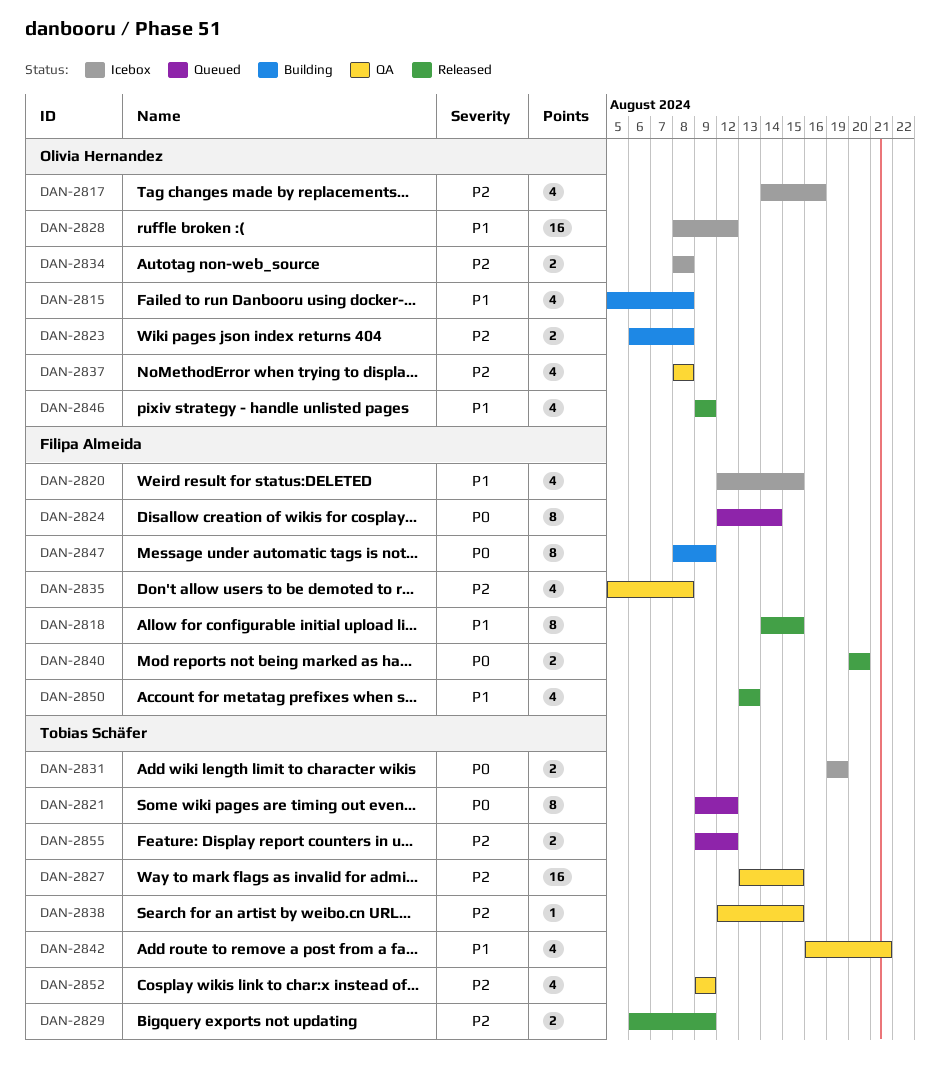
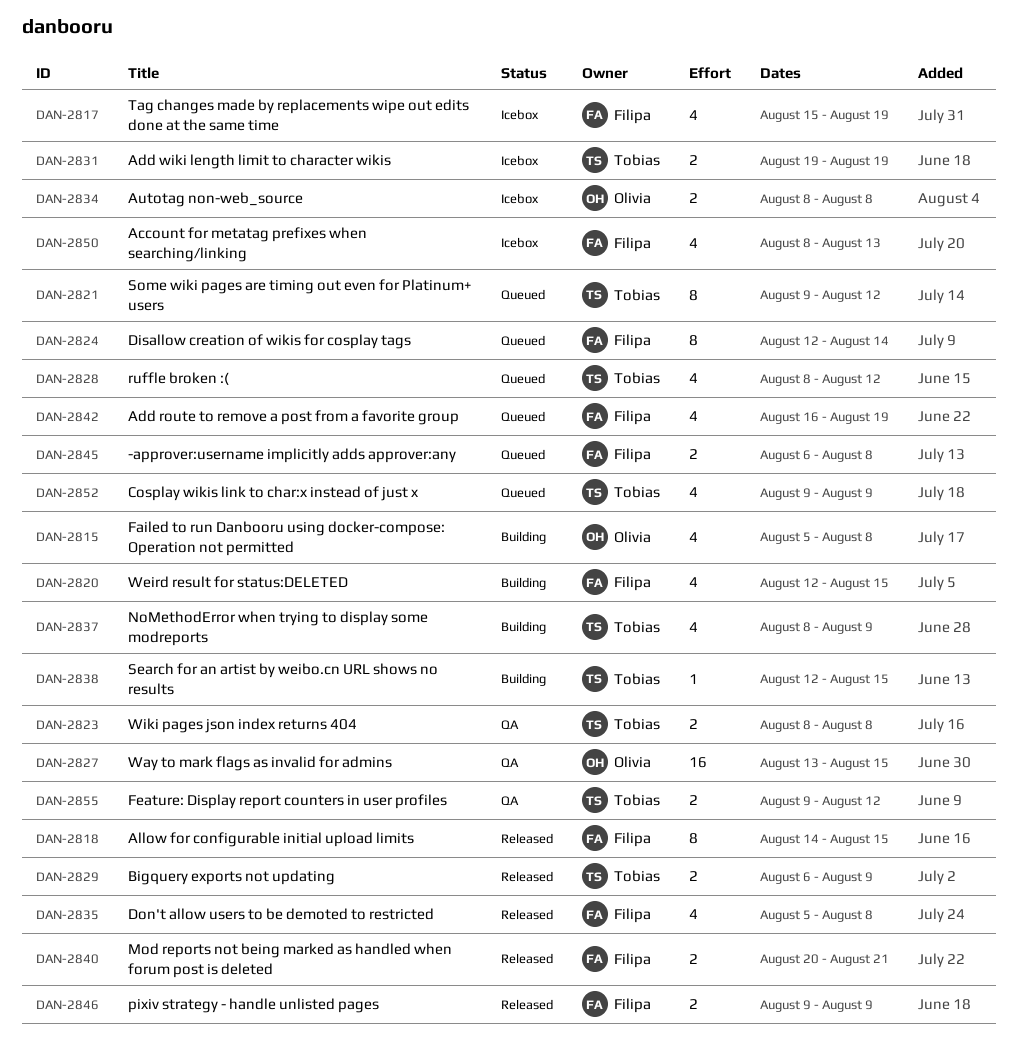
DAN-2817, owner: Olivia Hernandez -> Filipa Almeida
DAN-2817, start: Aug 14 -> Aug 15
DAN-2817, due: Aug 16 -> Aug 19
DAN-2820, status: Icebox -> Building
DAN-2823, status: Building -> QA
DAN-2823, owner: Olivia Hernandez -> Tobias Schäfer
DAN-2823, start: Aug 6 -> Aug 8
DAN-2827, owner: Tobias Schäfer -> Olivia Hernandez
DAN-2828, status: Icebox -> Queued
DAN-2828, owner: Olivia Hernandez -> Tobias Schäfer
DAN-2828, estimate: 16 -> 4
DAN-2835, status: QA -> Released
DAN-2837, status: QA -> Building
DAN-2837, owner: Olivia Hernandez -> Tobias Schäfer
DAN-2837, due: Aug 8 -> Aug 9
DAN-2838, status: QA -> Building
DAN-2840, due: Aug 20 -> Aug 21
DAN-2842, status: QA -> Queued
DAN-2842, owner: Tobias Schäfer -> Filipa Almeida
DAN-2842, due: Aug 21 -> Aug 19
DAN-2845: none -> present
DAN-2846, owner: Olivia Hernandez -> Filipa Almeida
DAN-2846, estimate: 4 -> 2
DAN-2847: present -> none
DAN-2850, status: Released -> Icebox
DAN-2850, start: Aug 13 -> Aug 8
DAN-2852, status: QA -> Queued
DAN-2855, status: Queued -> QA

